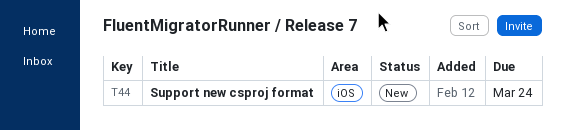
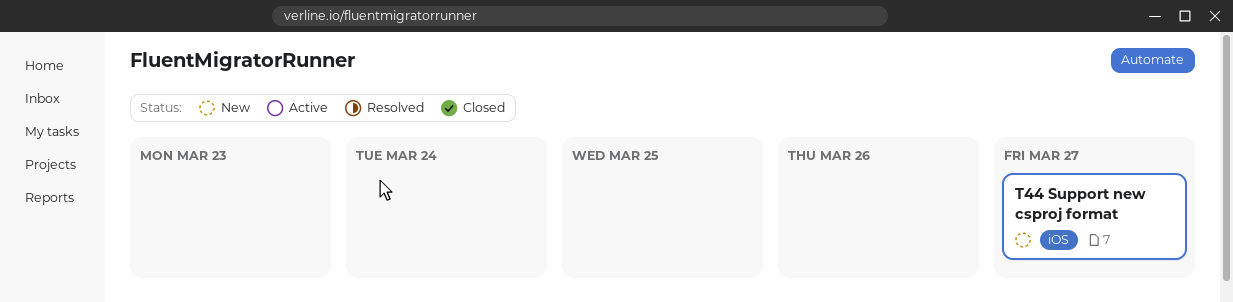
T44, due: Mar 24 -> Mar 27

